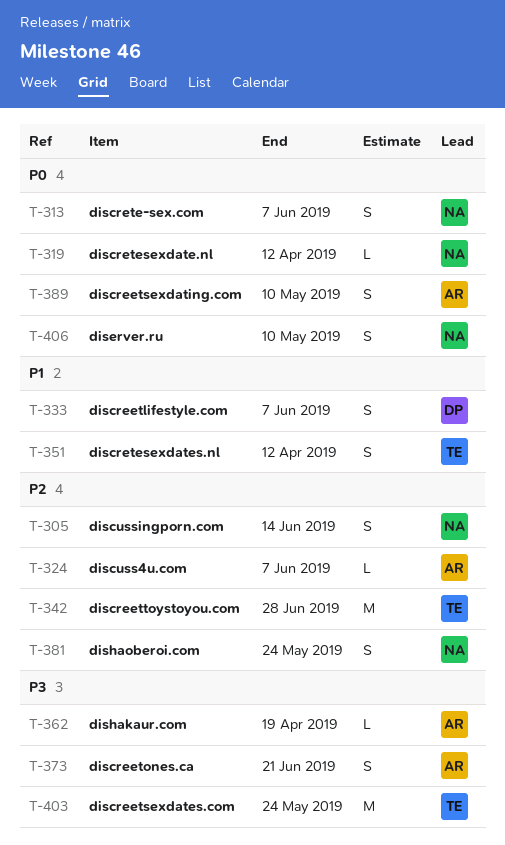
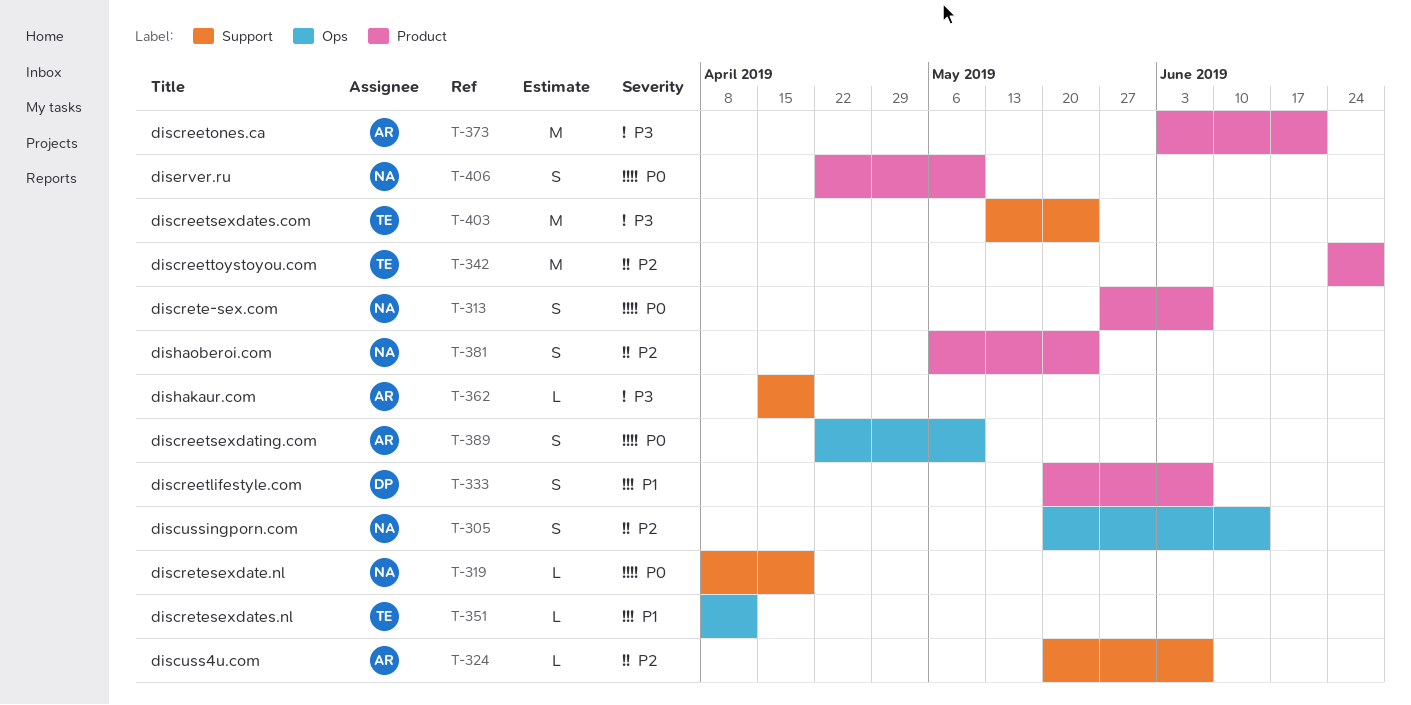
T-319, due: Apr 12 -> Apr 19
T-351, estimate: S -> L
T-373, estimate: S -> M

